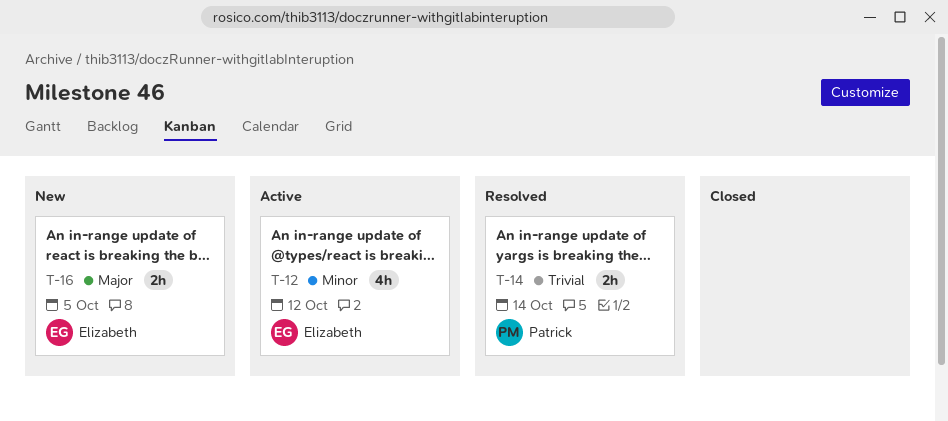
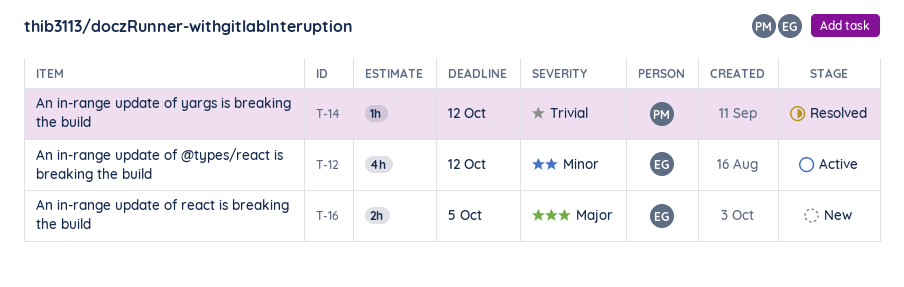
T-14, estimate: 2h -> 1h
T-14, due: Oct 14 -> Oct 12

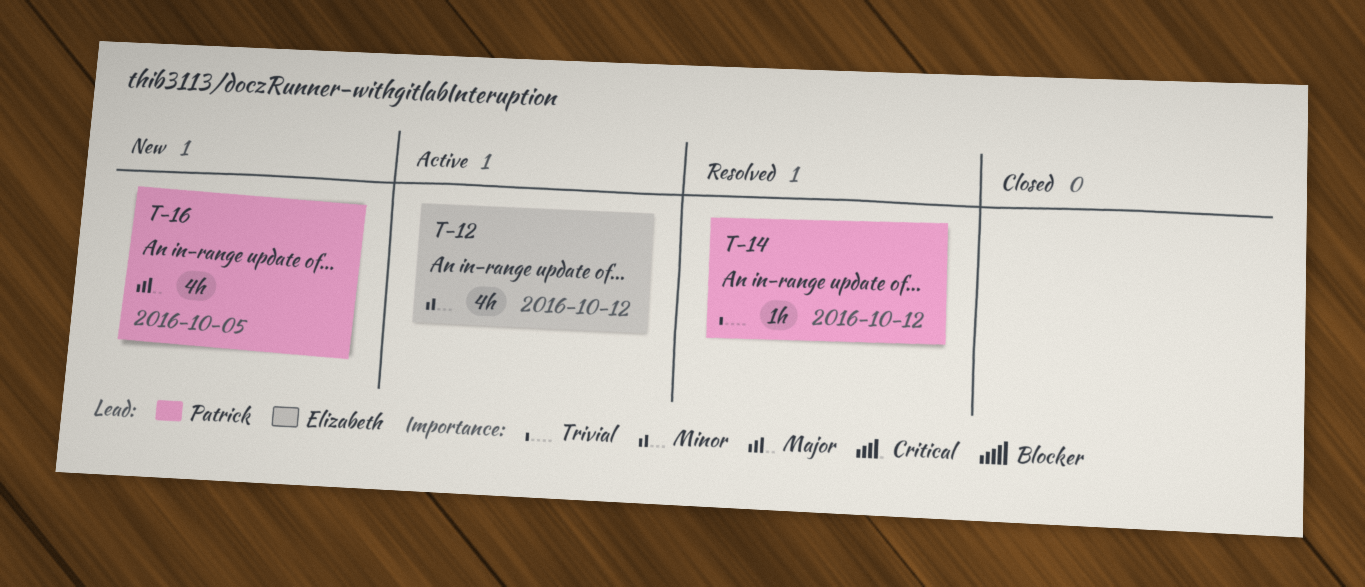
T-16, owner: Elizabeth -> Patrick
T-16, estimate: 2h -> 4h

